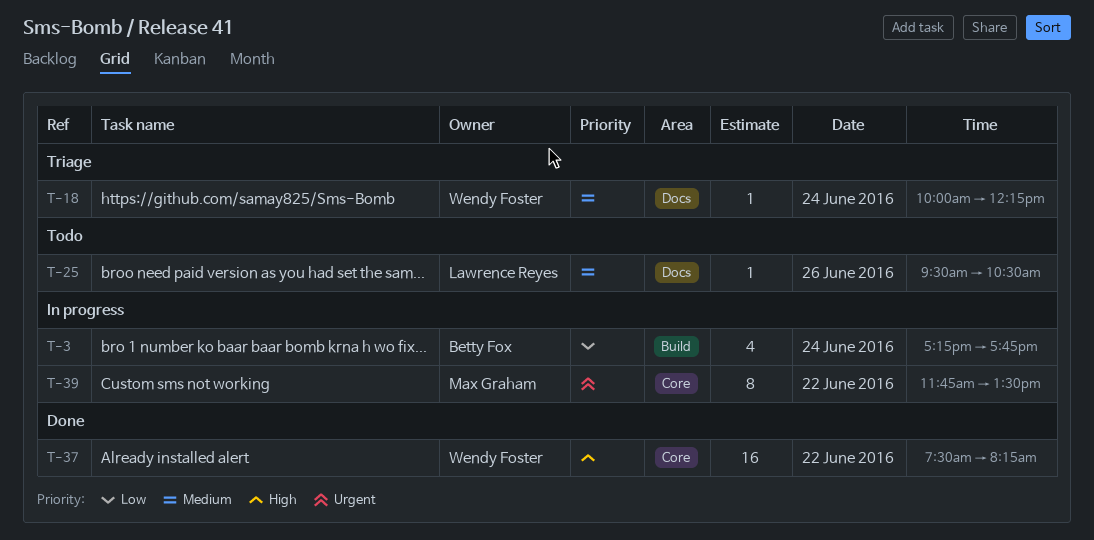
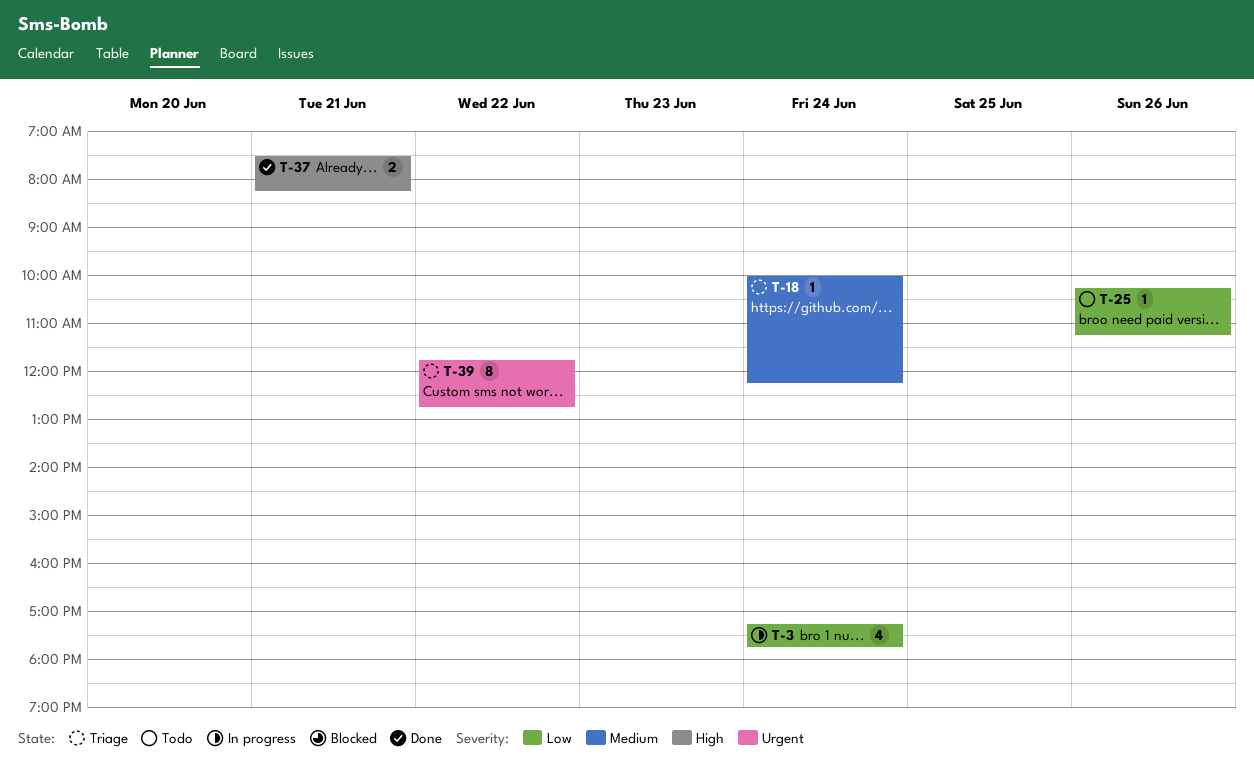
T-25, priority: Medium -> Low
T-25, begins: 09:30 -> 10:15
T-25, ends: 10:30 -> 11:15
T-37, estimate: 16 -> 2
T-37, day: Jun 22 -> Jun 21
T-39, status: In progress -> Triage
T-39, ends: 13:30 -> 12:45

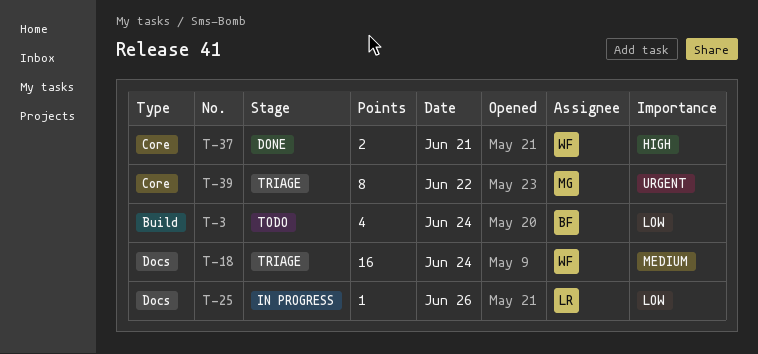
T-3, status: In progress -> Todo
T-18, estimate: 1 -> 16
T-25, status: Todo -> In progress

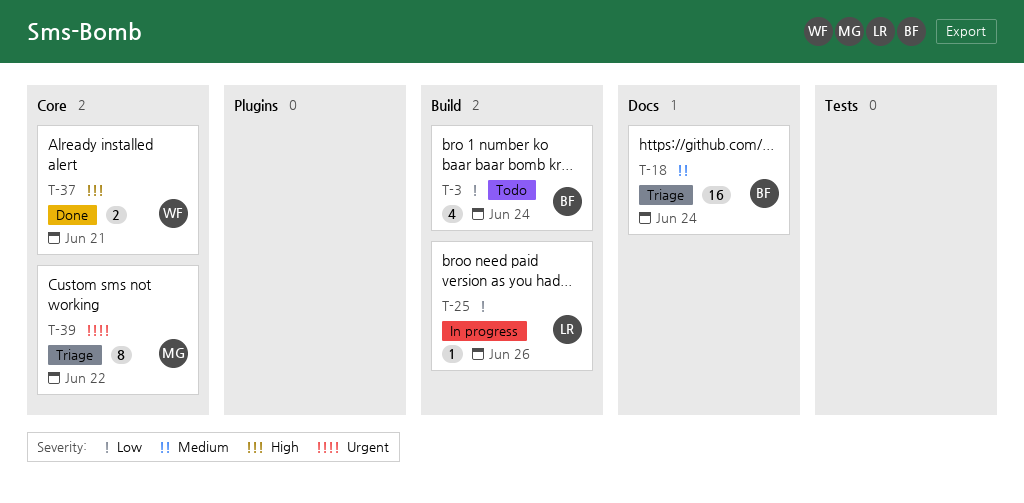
T-18, owner: WF -> BF
T-25, label: Docs -> Build

